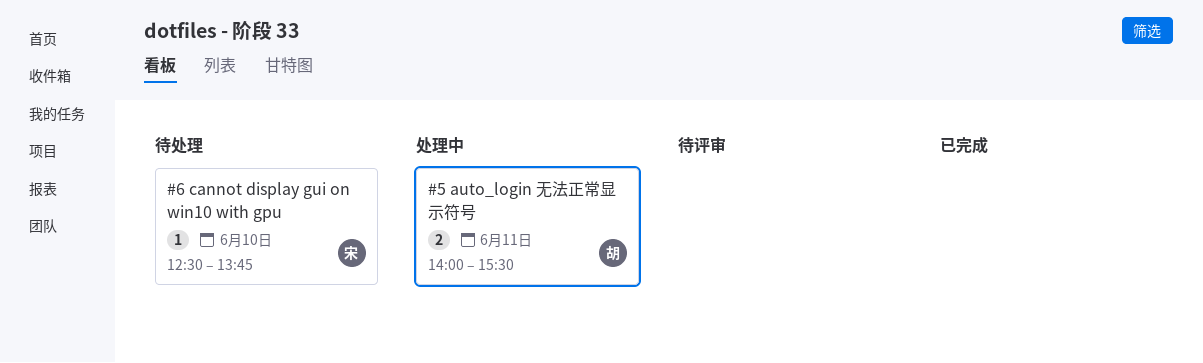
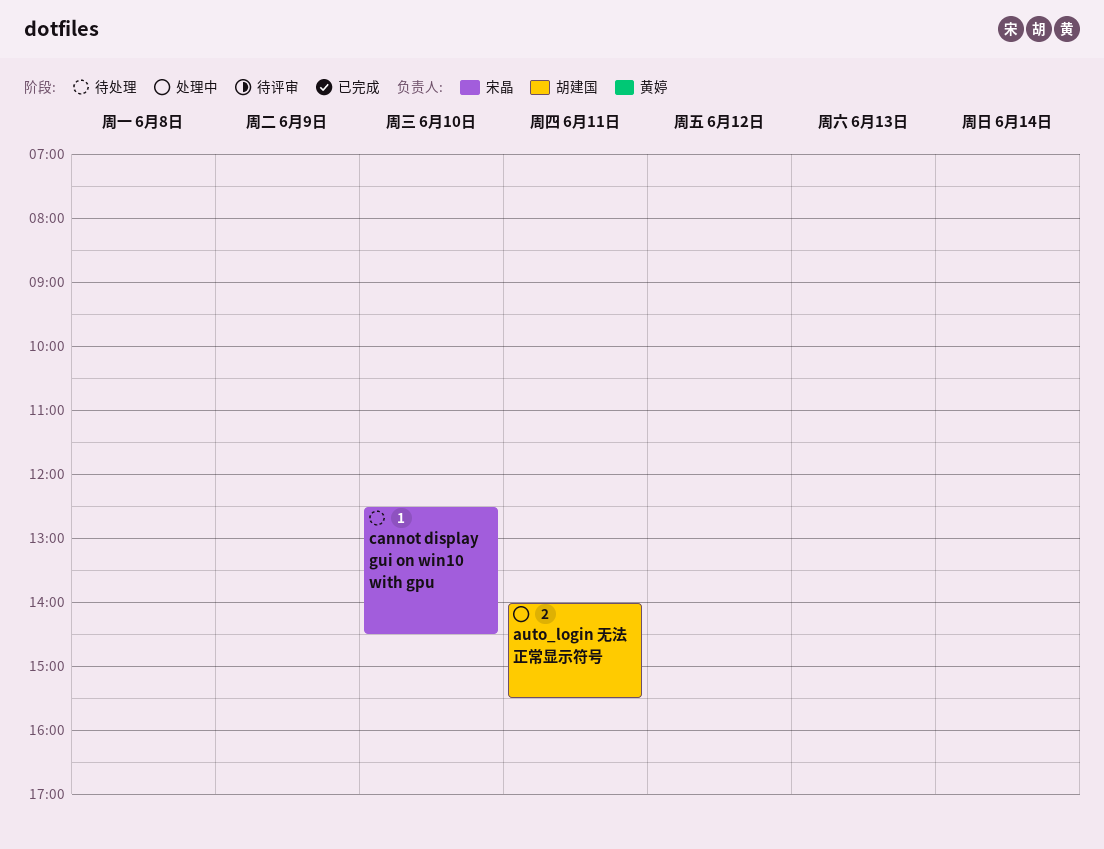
cannot display gui on win10 with gpu, ends: 13:45 -> 14:30

